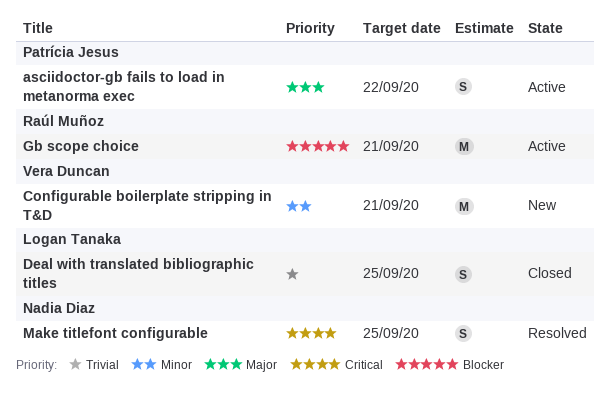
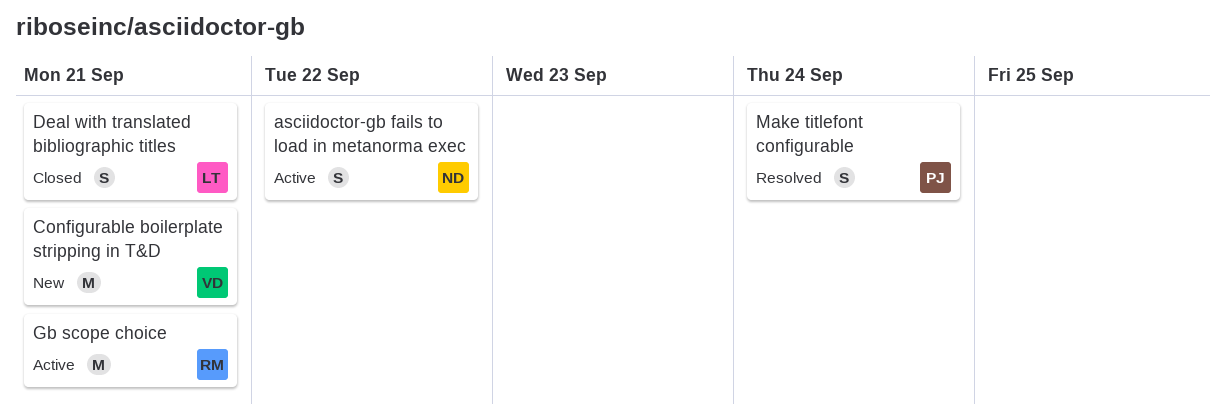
asciidoctor-gb fails to load in metanorma exec, owner: Patrícia Jesus -> Nadia Diaz
Deal with translated bibliographic titles, due: Sep 25 -> Sep 21
Make titlefont configurable, owner: Nadia Diaz -> Patrícia Jesus
Make titlefont configurable, due: Sep 25 -> Sep 24

